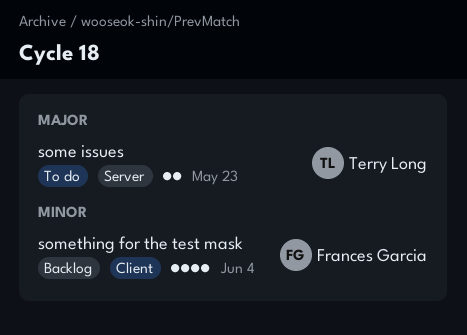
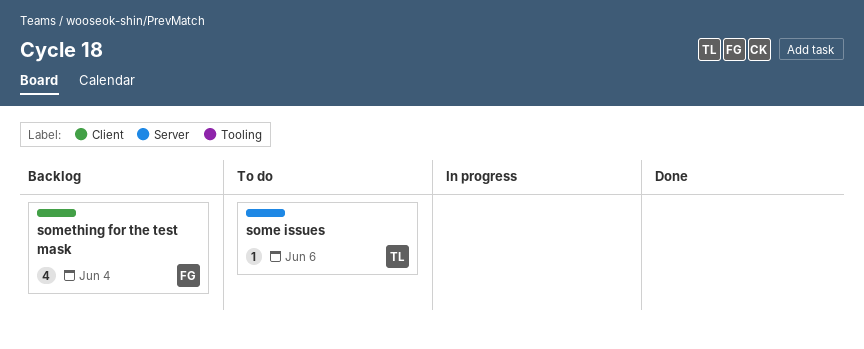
some issues, estimate: 2 -> 1
some issues, due: May 23 -> Jun 6

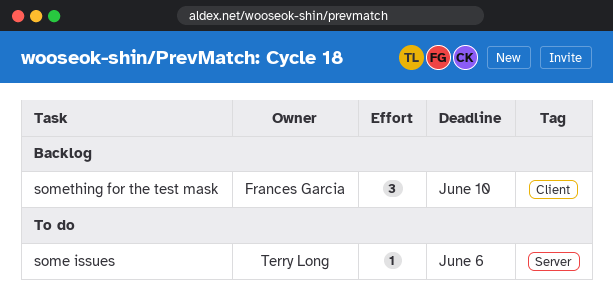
something for the test mask, estimate: 4 -> 3
something for the test mask, due: Jun 4 -> Jun 10

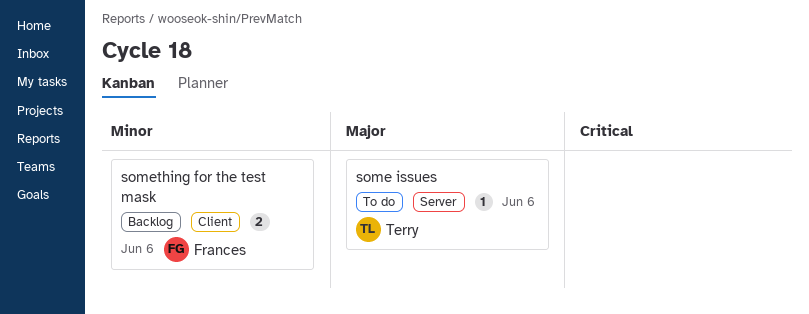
something for the test mask, estimate: 3 -> 2
something for the test mask, due: Jun 10 -> Jun 6

